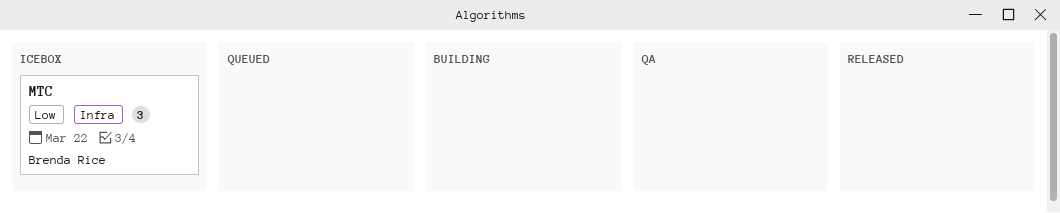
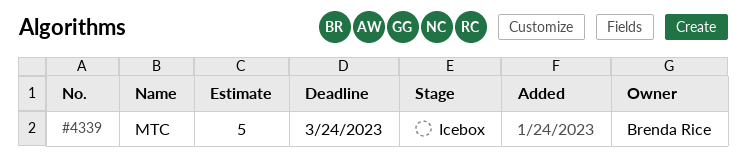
MTC, estimate: 3 -> 5
MTC, due: Mar 22 -> Mar 24

